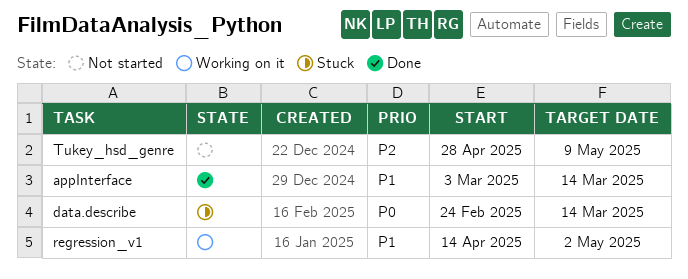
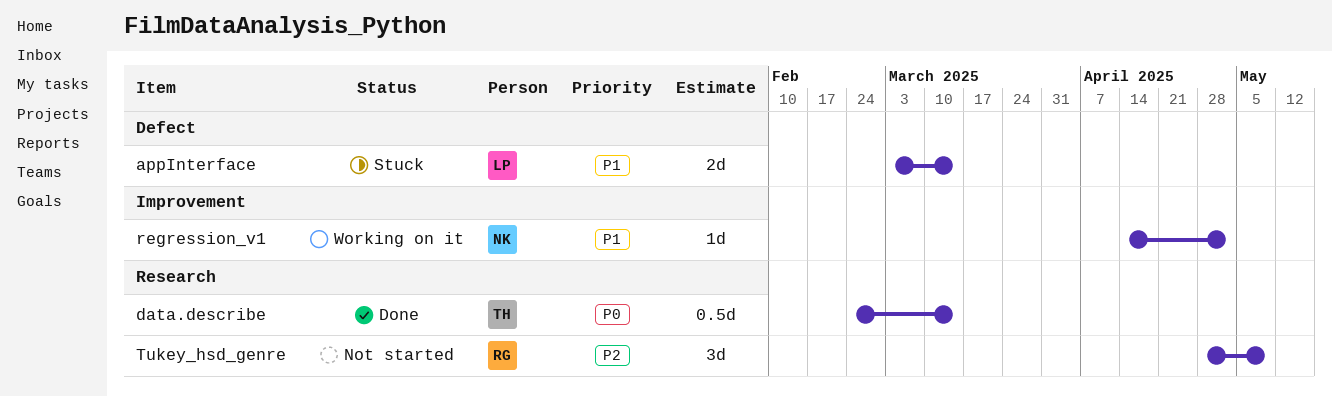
appInterface, status: Done -> Stuck
data.describe, status: Stuck -> Done

